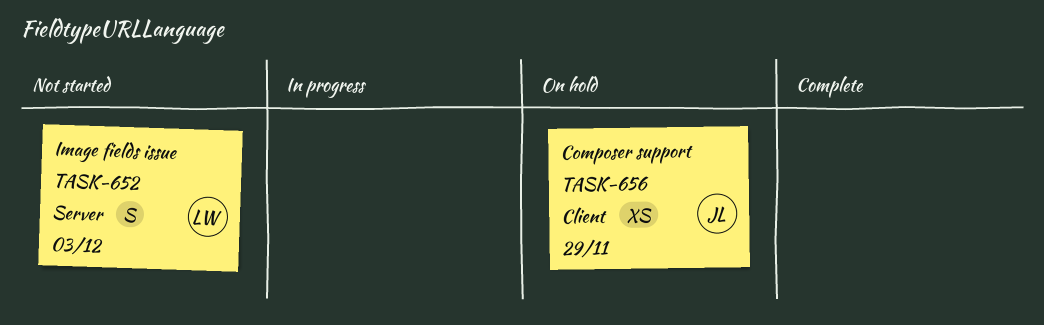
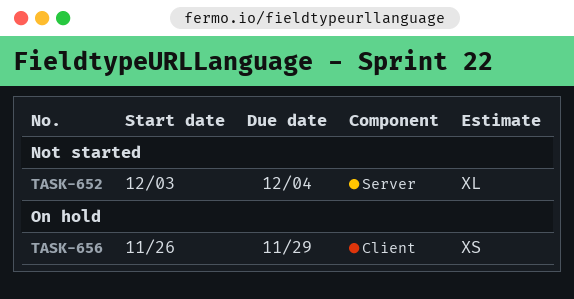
TASK-652, estimate: S -> XL
TASK-652, due: Dec 3 -> Dec 4

